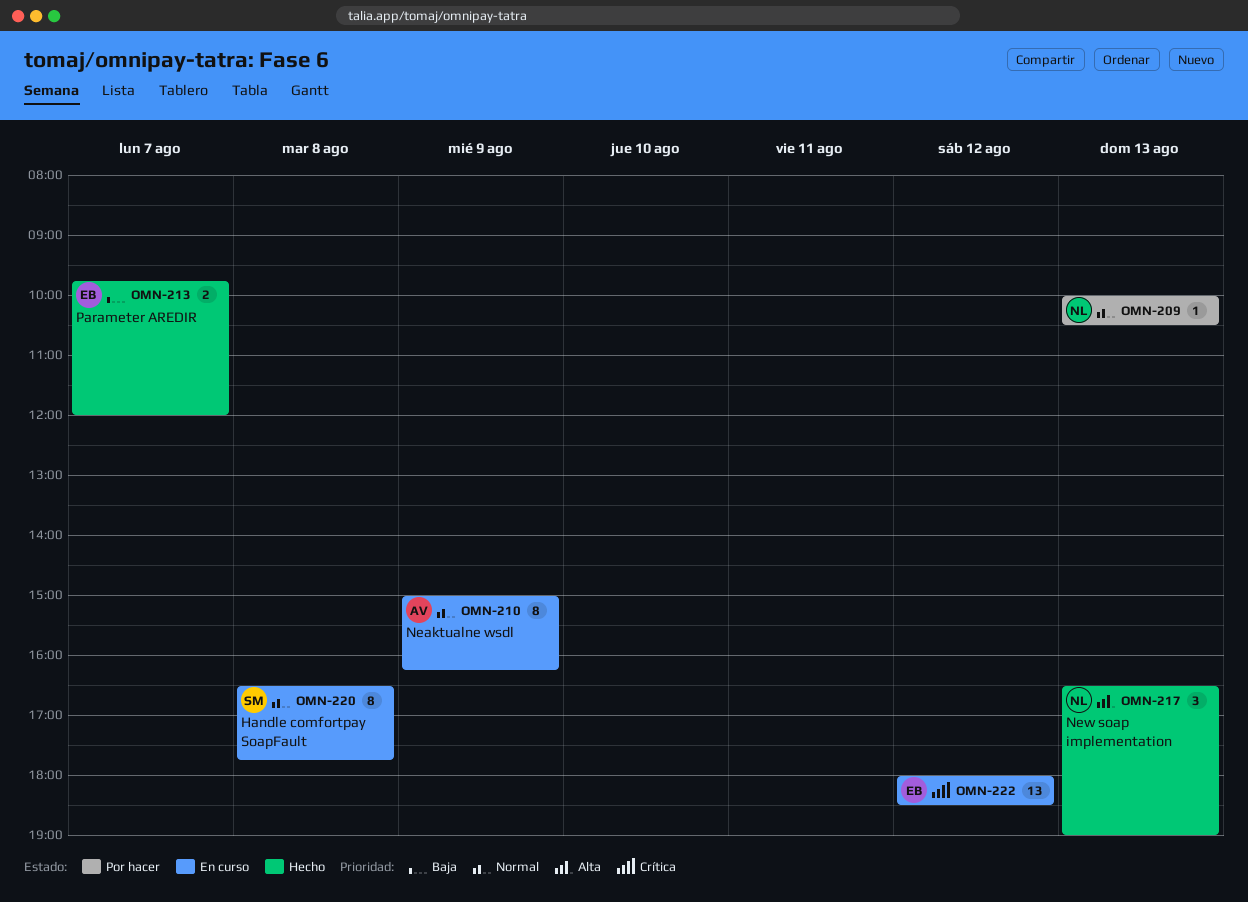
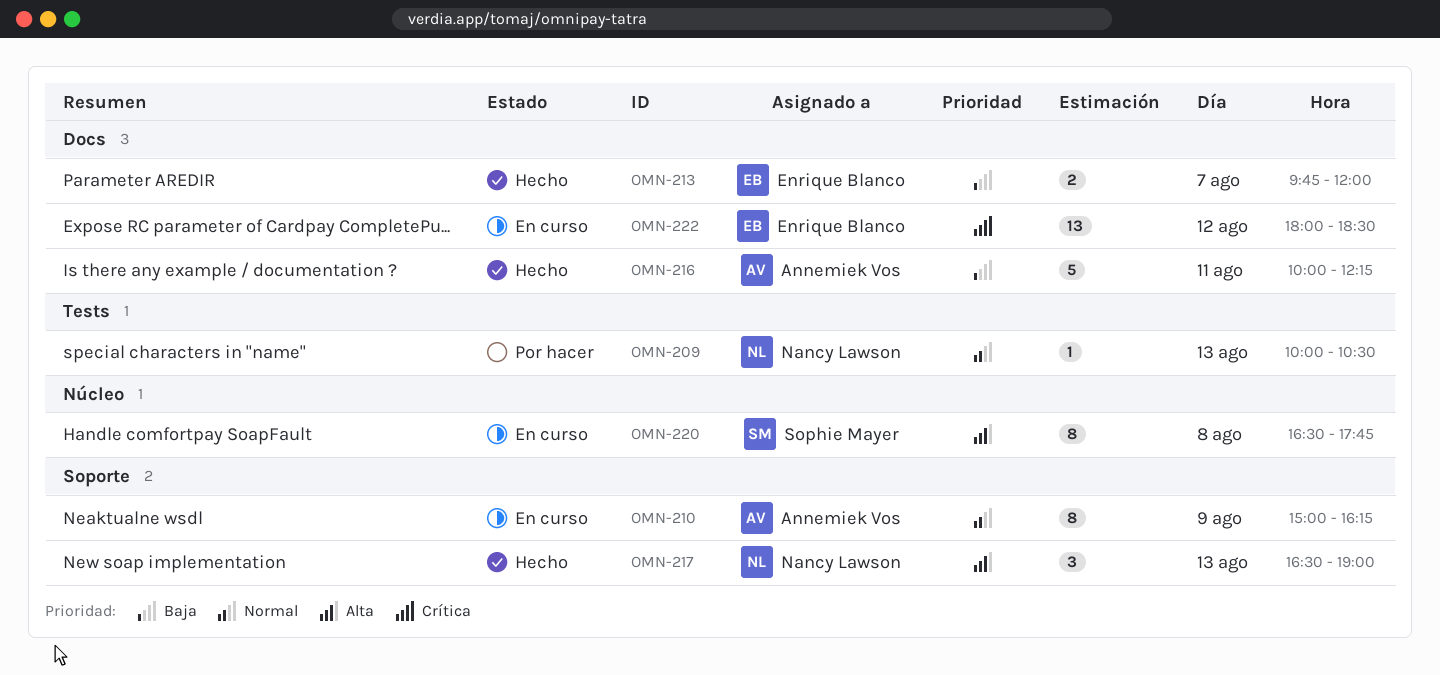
OMN-216: none -> present
OMN-220, priority: Normal -> Alta

